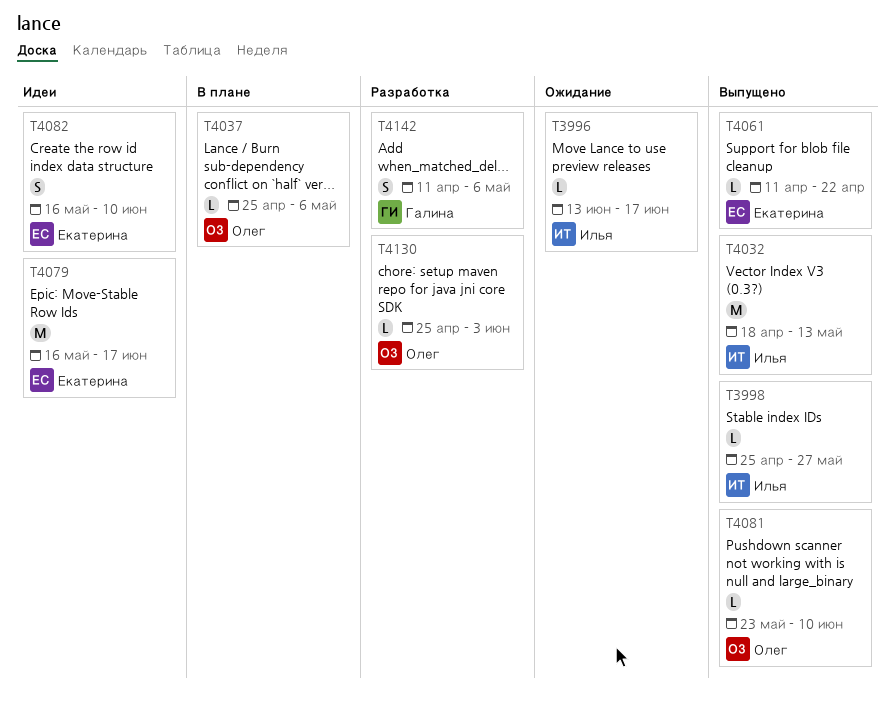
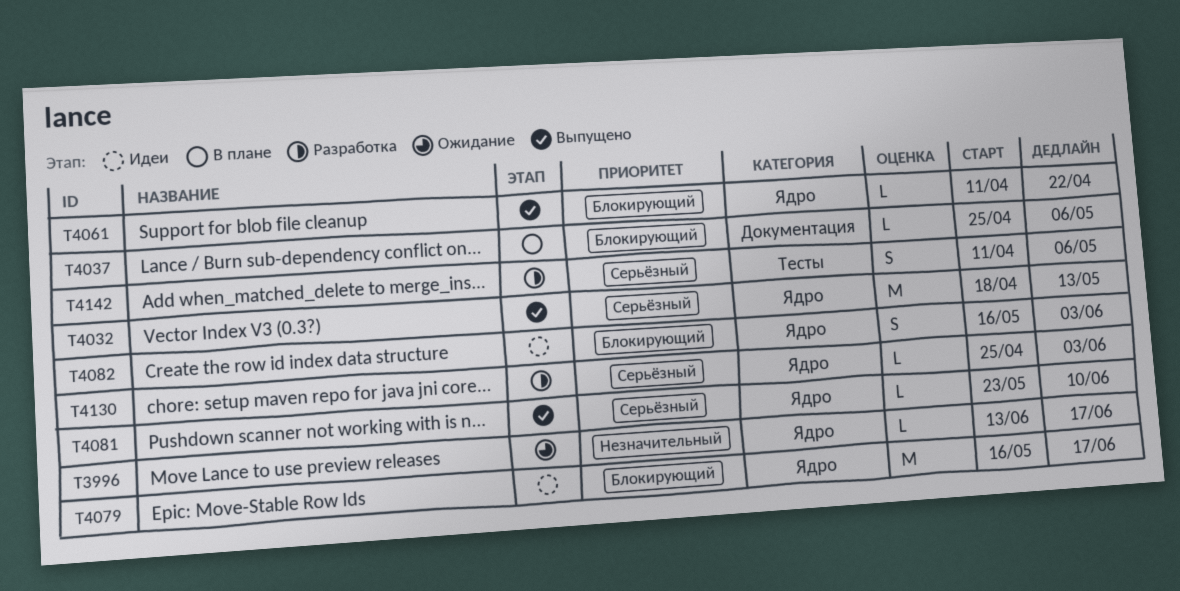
T3998: present -> none
T4082, due: Jun 10 -> Jun 3

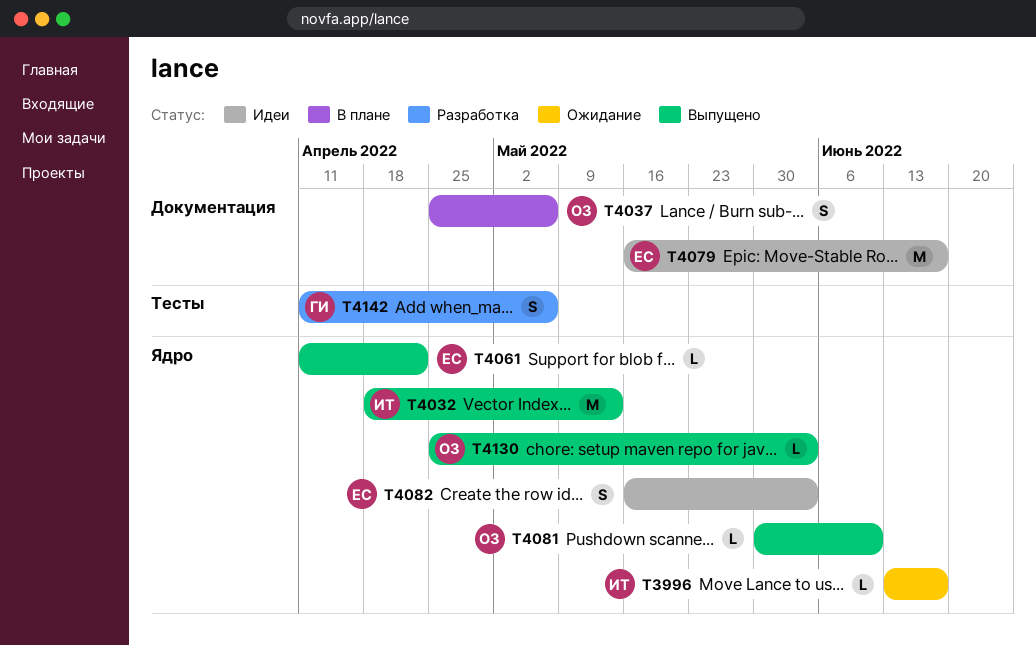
T4037, estimate: L -> S
T4079, label: Ядро -> Документация
T4081, start: May 23 -> May 30
T4130, status: Разработка -> Выпущено

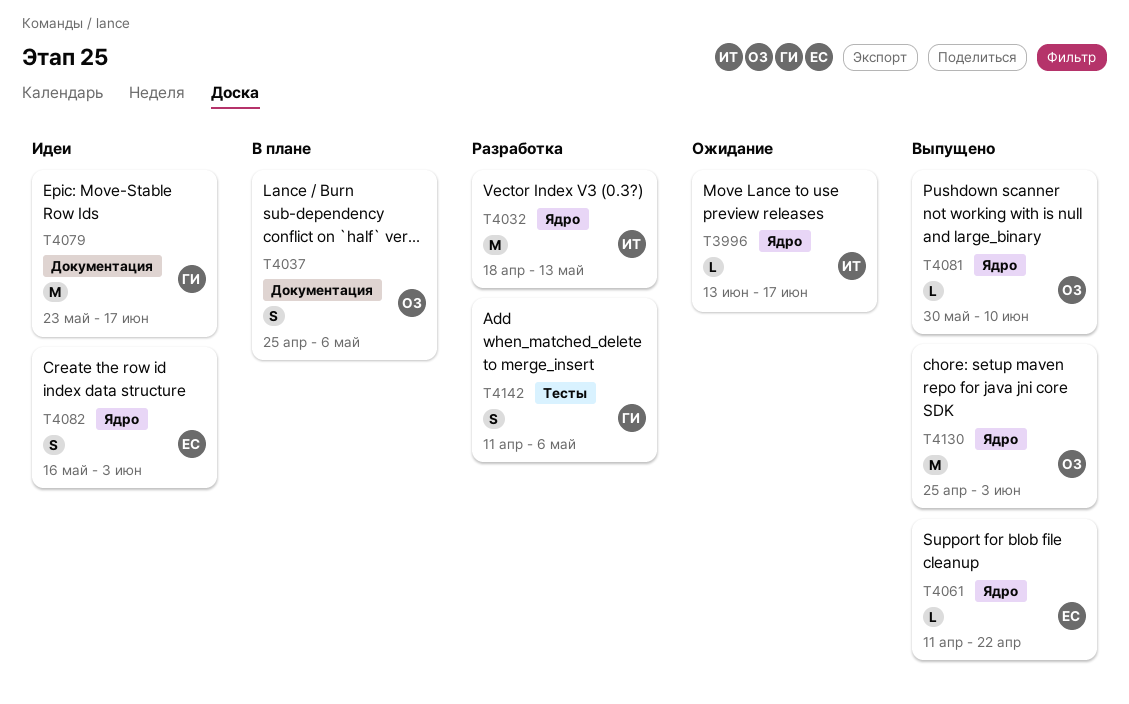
T4032, status: Выпущено -> Разработка
T4079, owner: ЕС -> ГИ
T4079, start: May 16 -> May 23
T4130, estimate: L -> M

